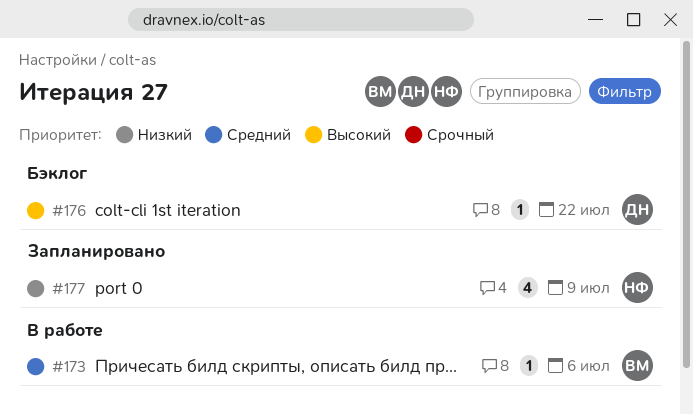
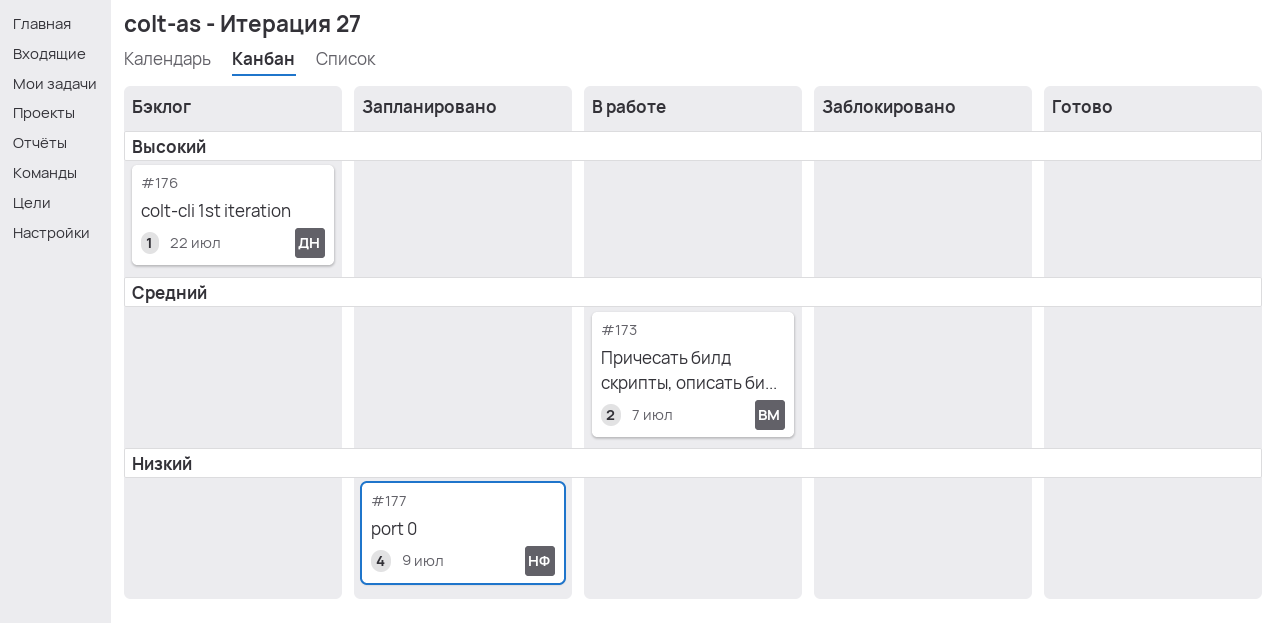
#173, estimate: 1 -> 2
#173, due: Jul 6 -> Jul 7

